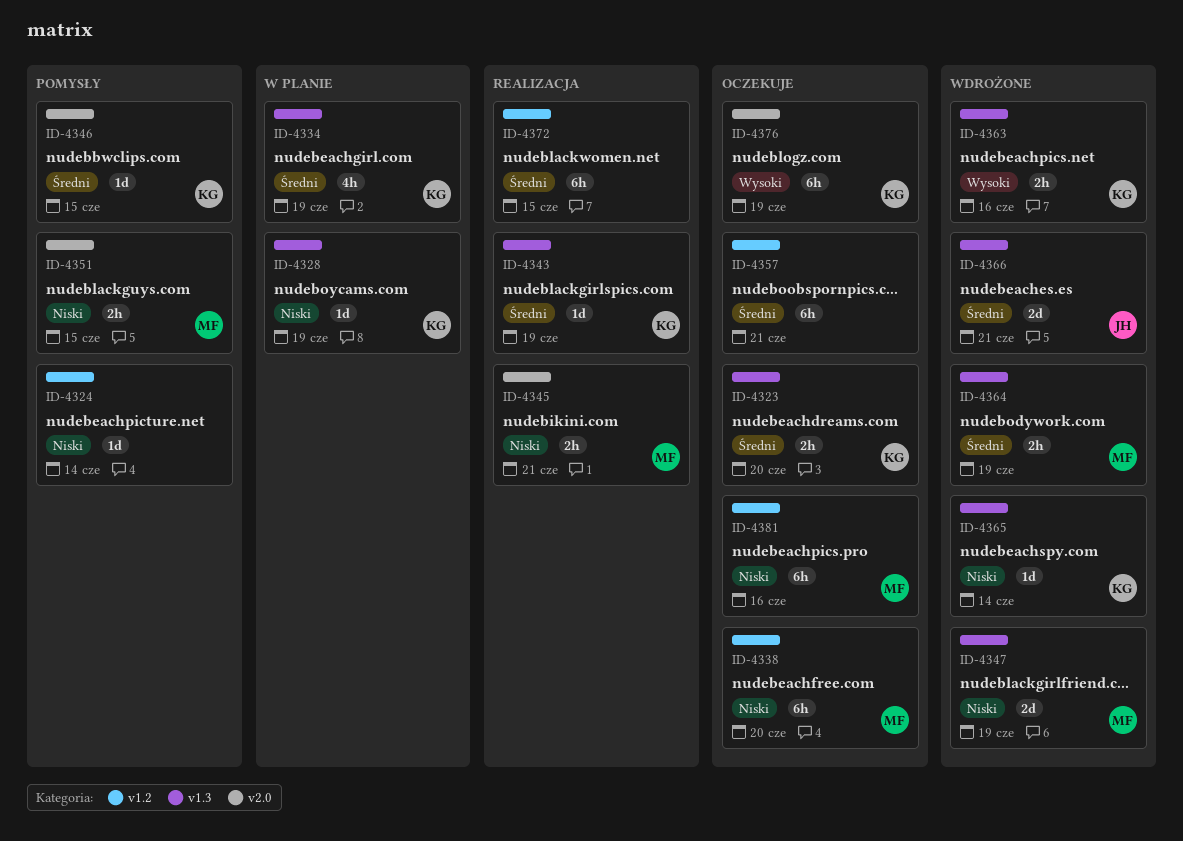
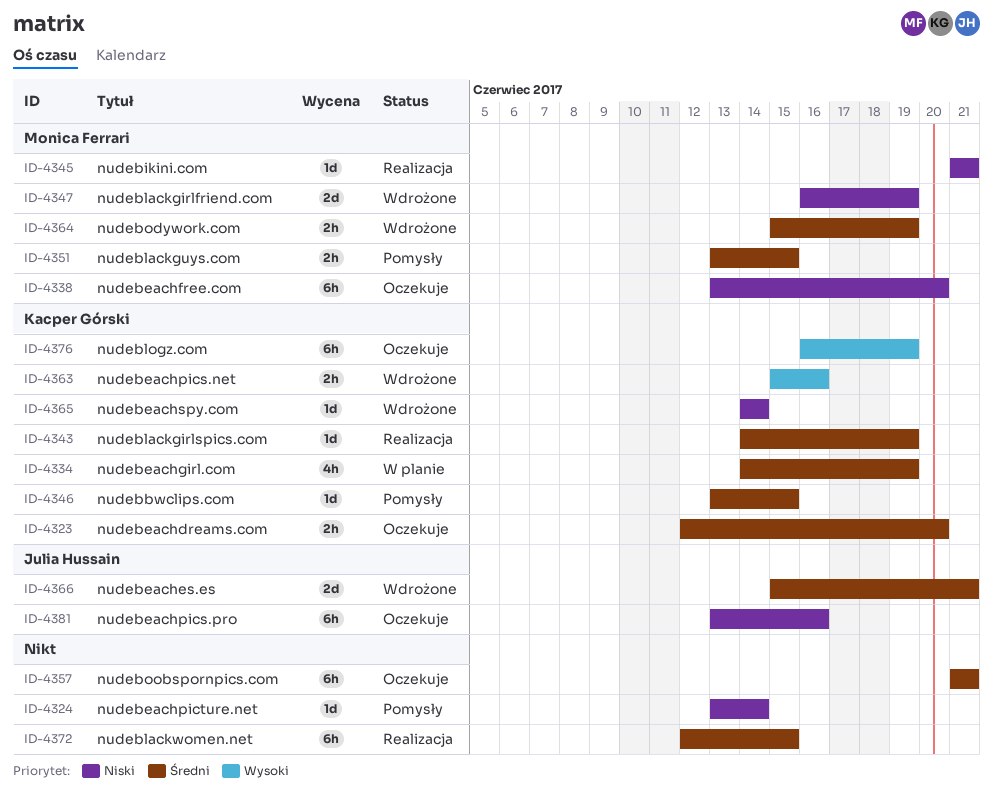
ID-4328: present -> none
ID-4345, estimate: 2h -> 1d
ID-4351, priority: Niski -> Średni
ID-4381, owner: Monica Ferrari -> Julia Hussain

